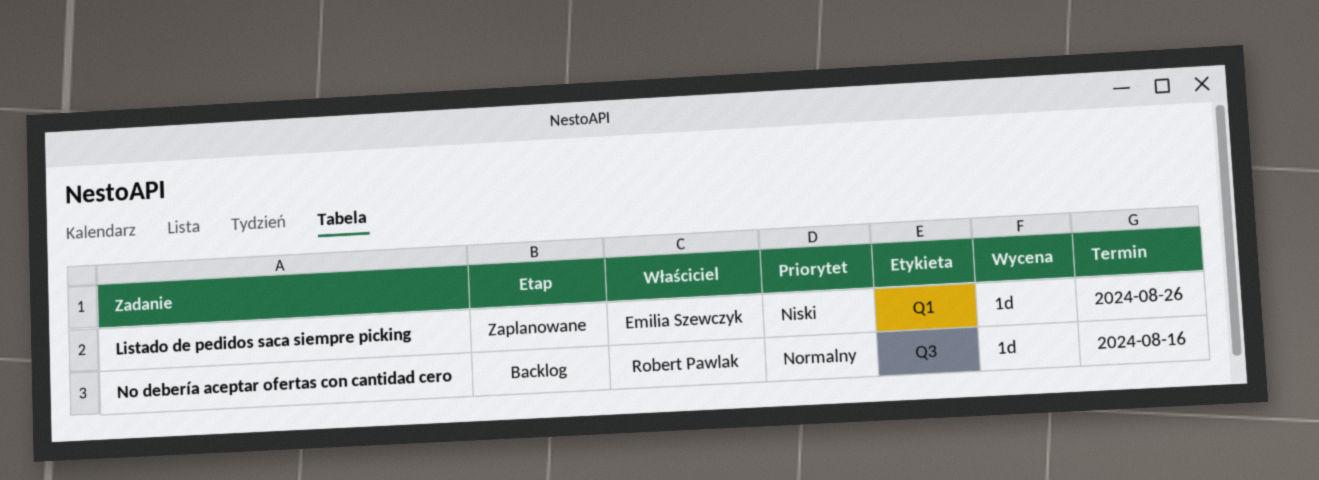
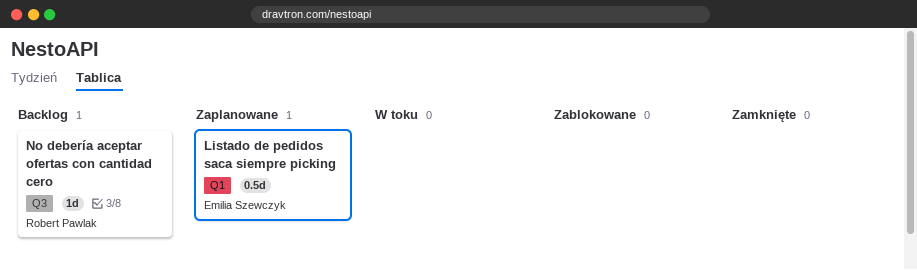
Listado de pedidos saca siempre picking, estimate: 1d -> 0.5d

